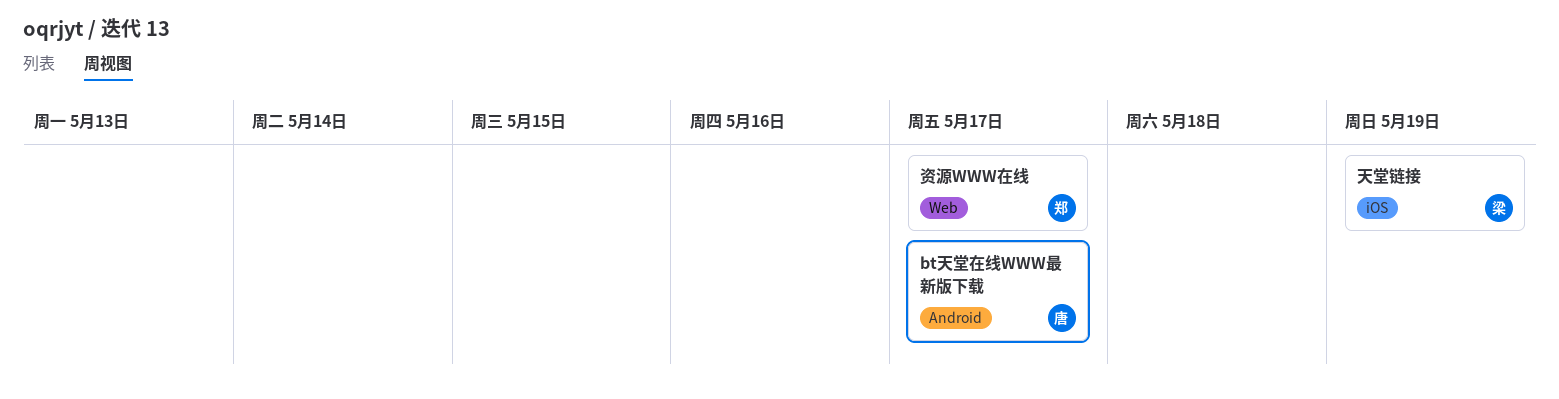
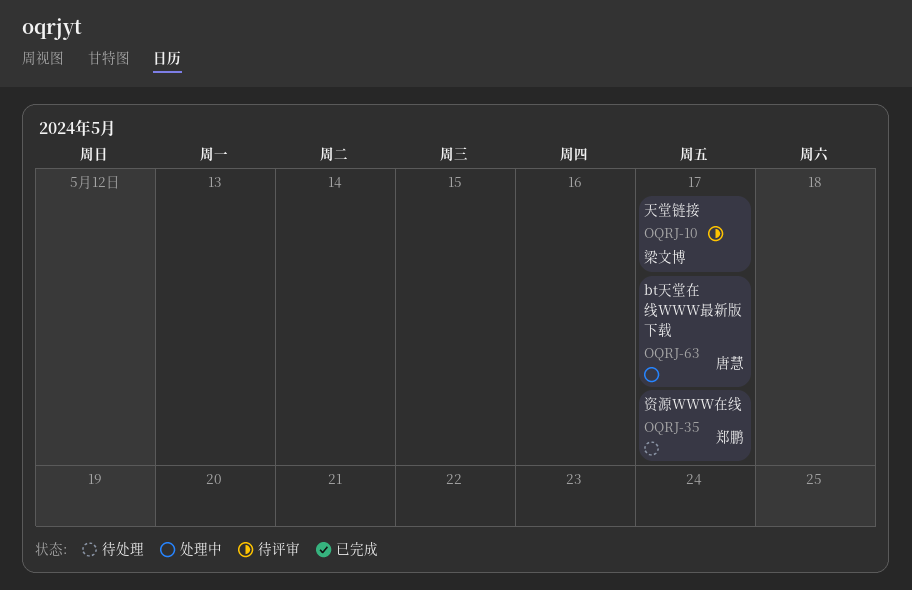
天堂链接, due: May 19 -> May 17

